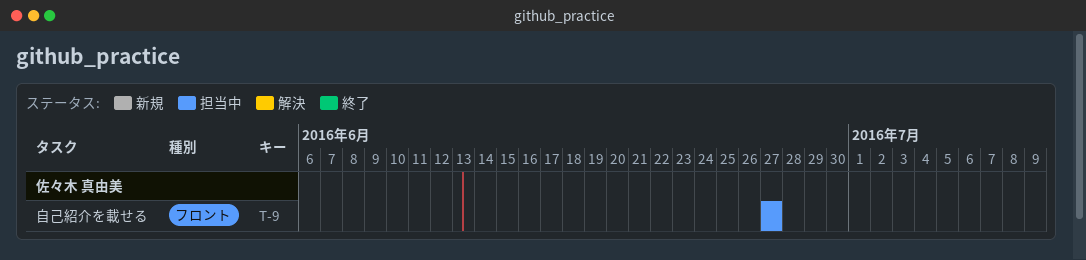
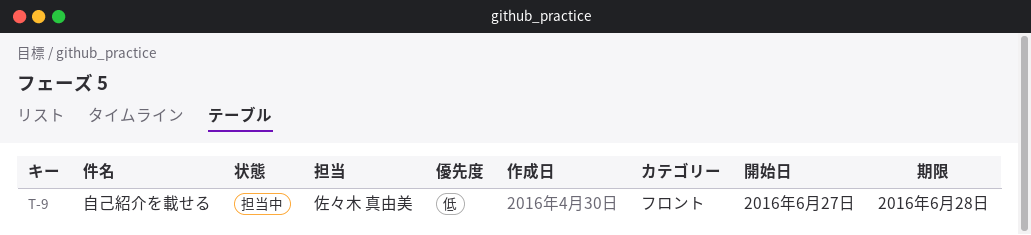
T-9, due: Jun 27 -> Jun 28

